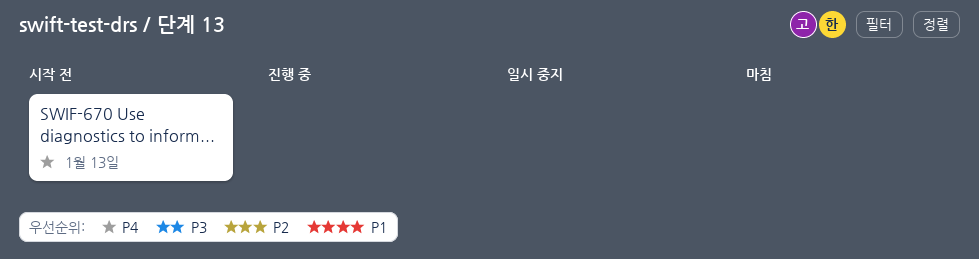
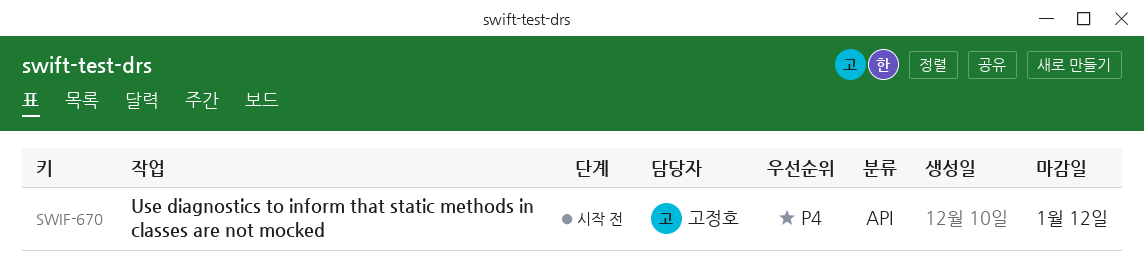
SWIF-670, due: Jan 13 -> Jan 12

